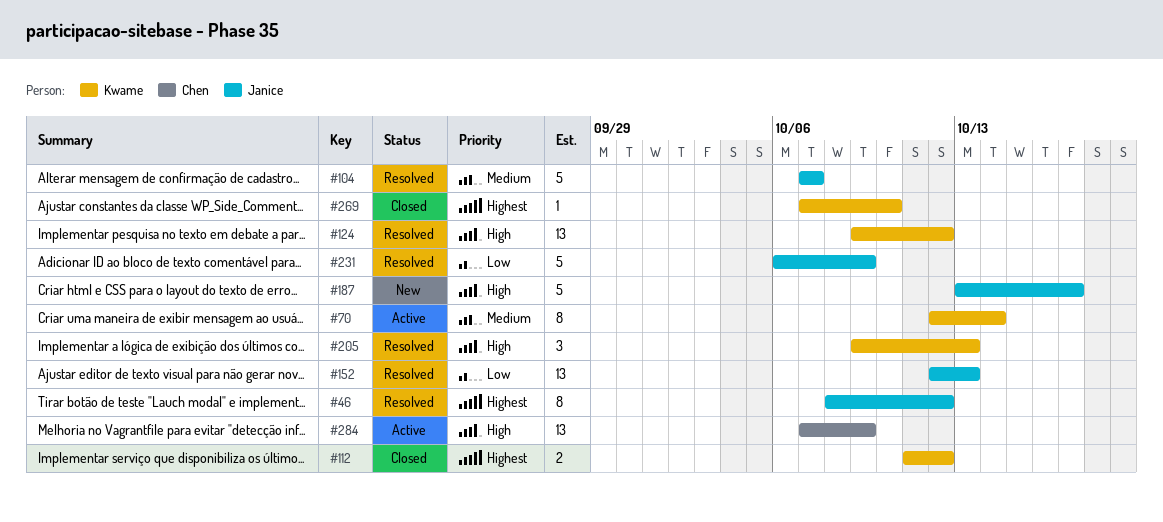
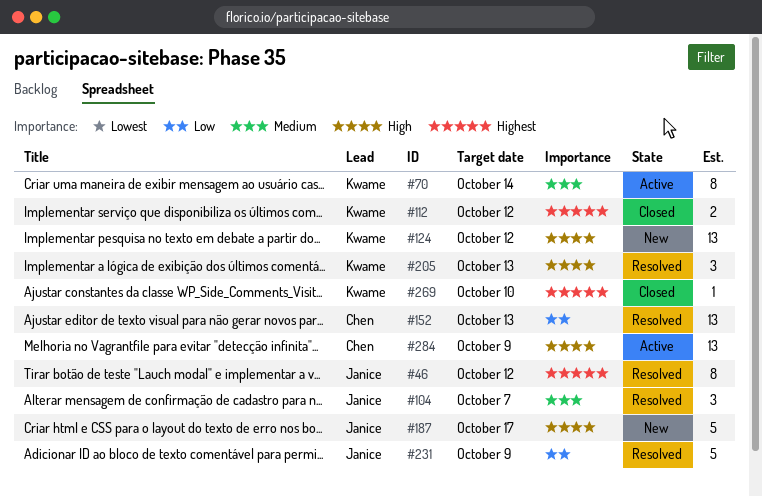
#104, estimate: 5 -> 3
#124, status: Resolved -> New
#152, owner: Janice -> Chen

